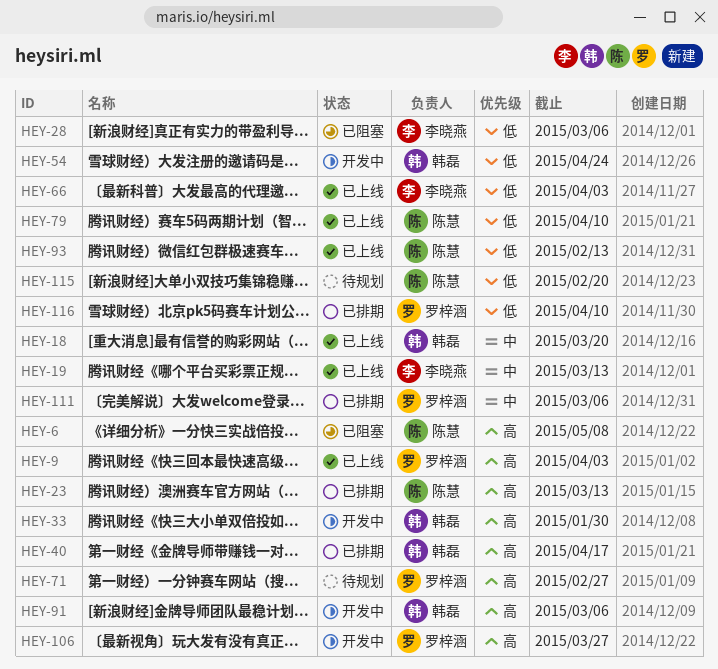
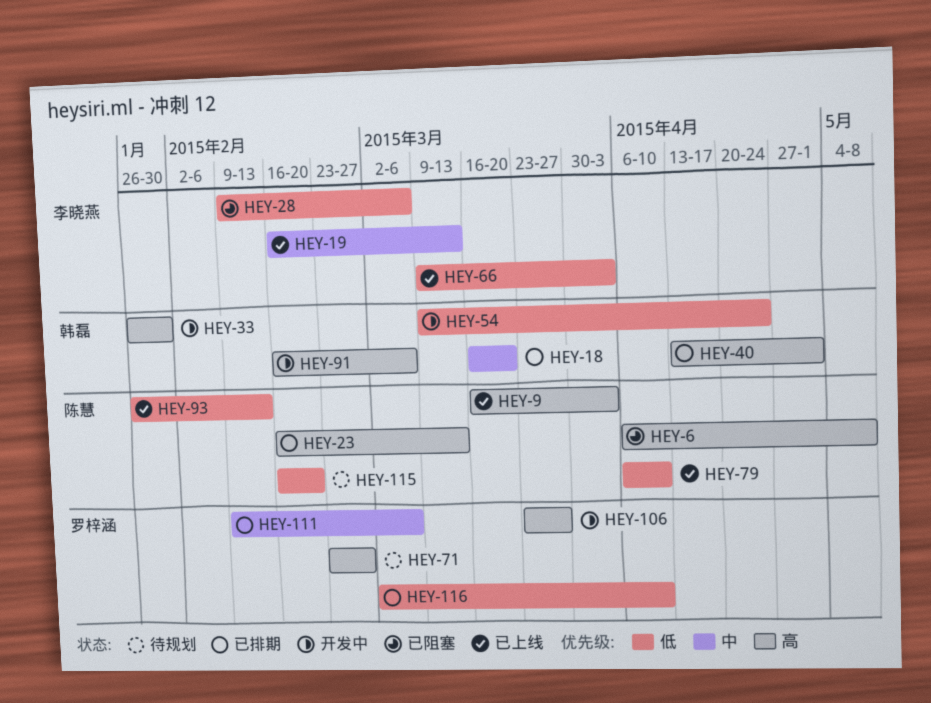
HEY-9, owner: 罗梓涵 -> 陈慧
HEY-18, status: 已上线 -> 已排期
HEY-40, due: Apr 17 -> May 1

